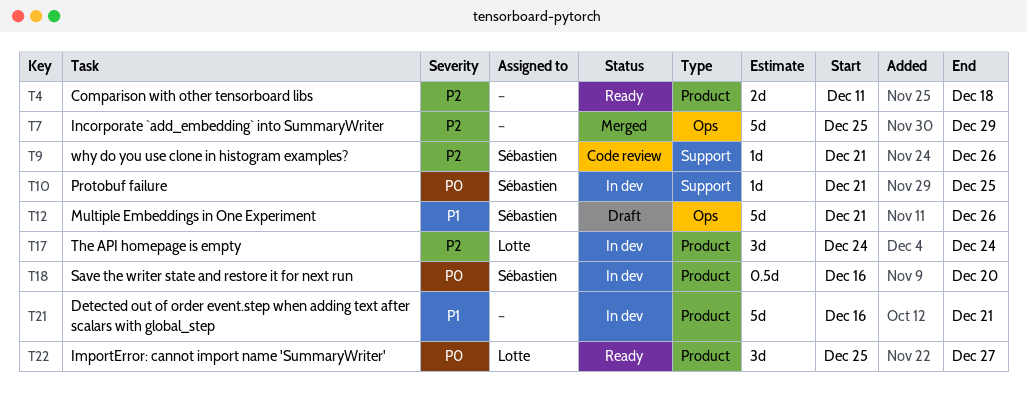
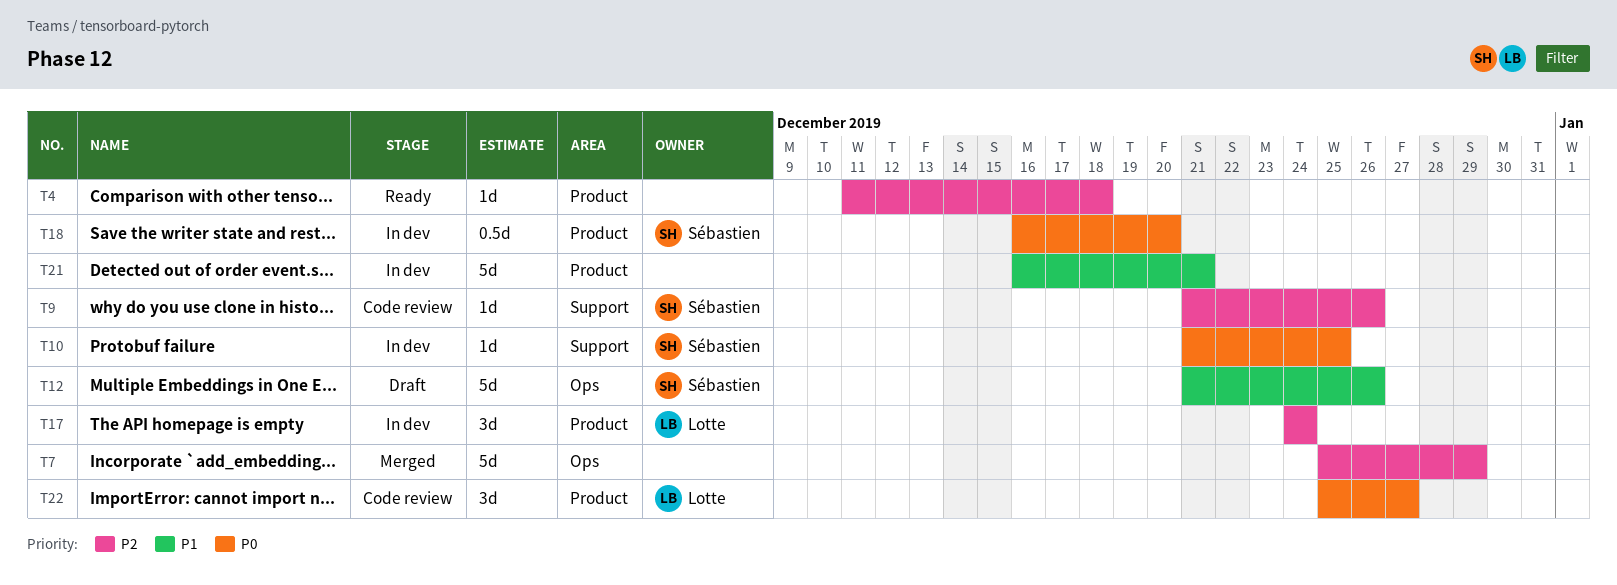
T4, estimate: 2d -> 1d
T22, status: Ready -> Code review

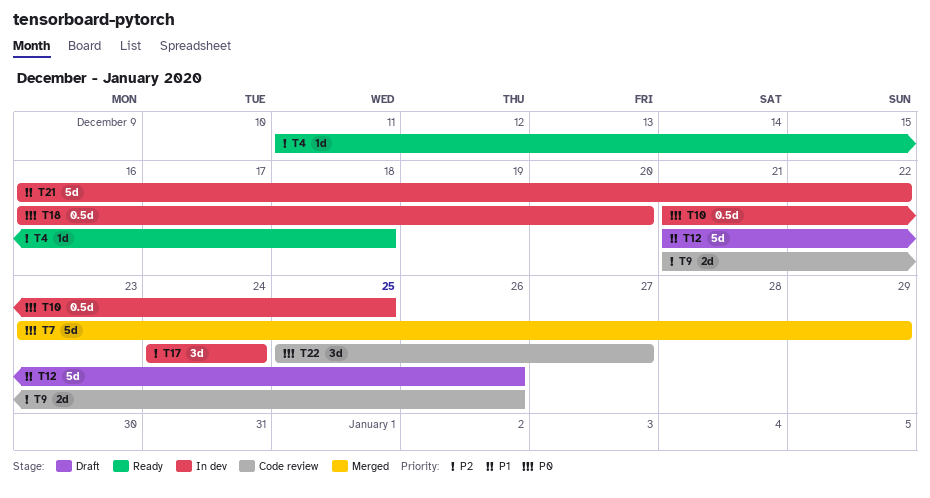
T7, priority: P2 -> P0
T7, start: Dec 25 -> Dec 23
T9, estimate: 1d -> 2d
T10, estimate: 1d -> 0.5d
T21, due: Dec 21 -> Dec 22

